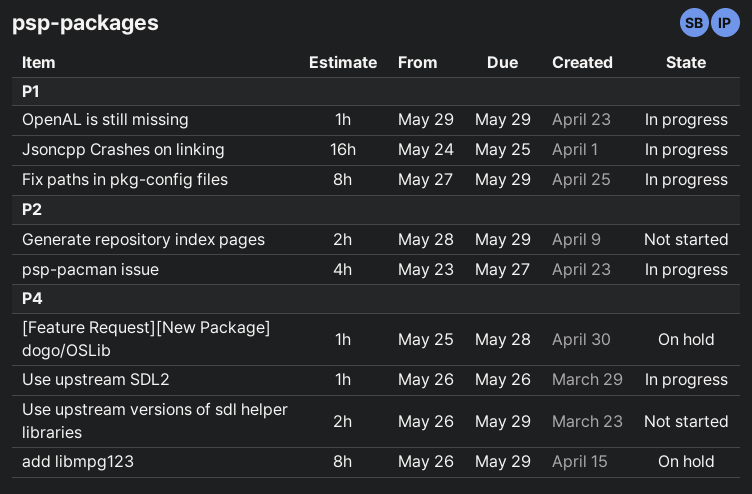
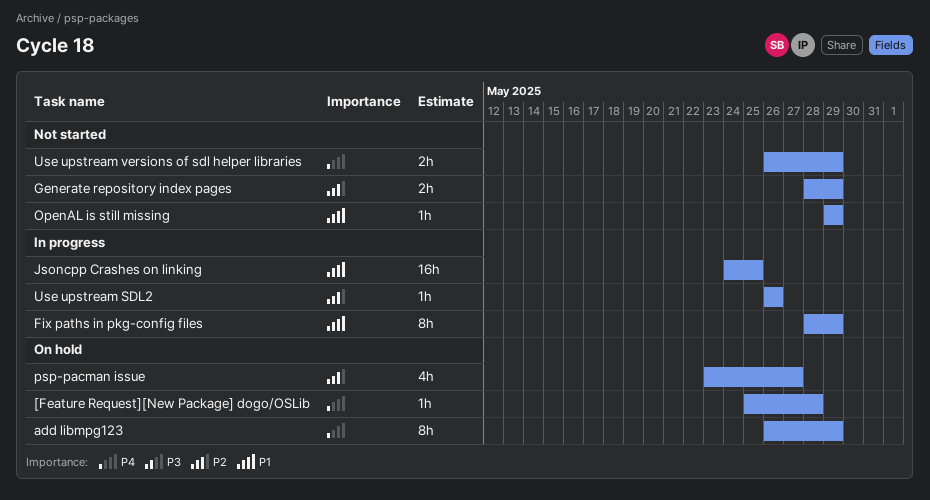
Fix paths in pkg-config files, start: May 27 -> May 28
OpenAL is still missing, status: In progress -> Not started
psp-pacman issue, status: In progress -> On hold
Use upstream SDL2, priority: P4 -> P2

